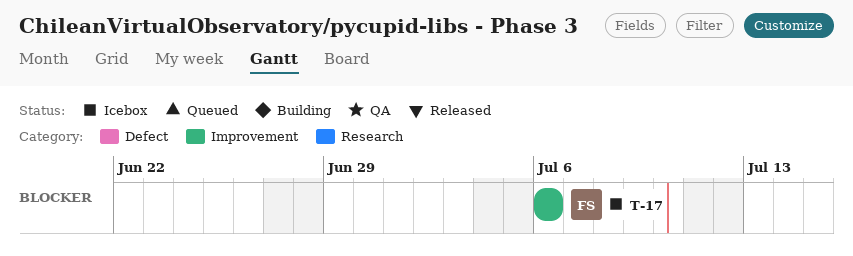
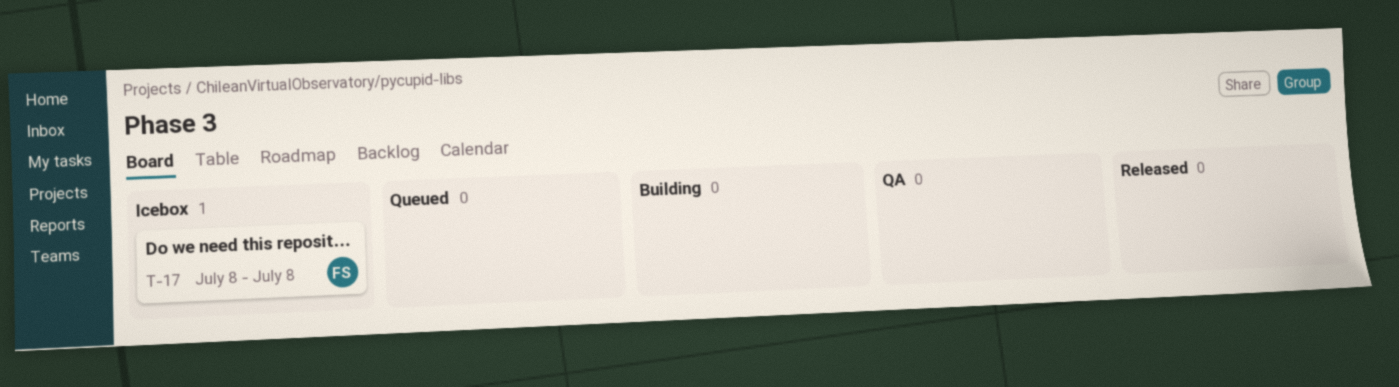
T-17, start: Jul 6 -> Jul 8
T-17, due: Jul 6 -> Jul 8

